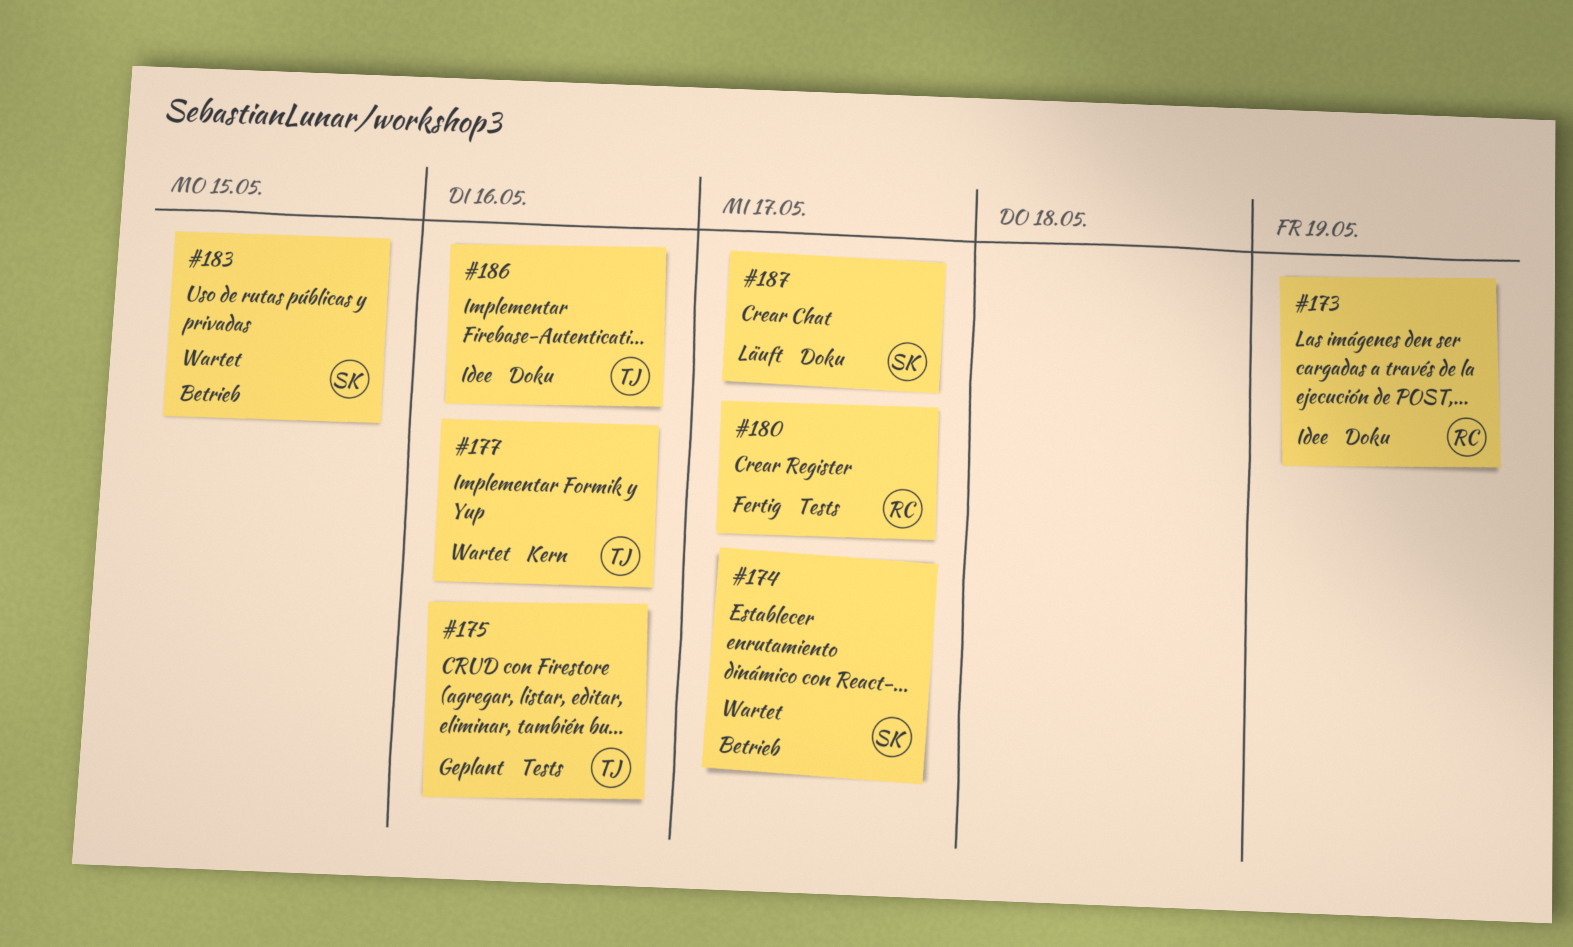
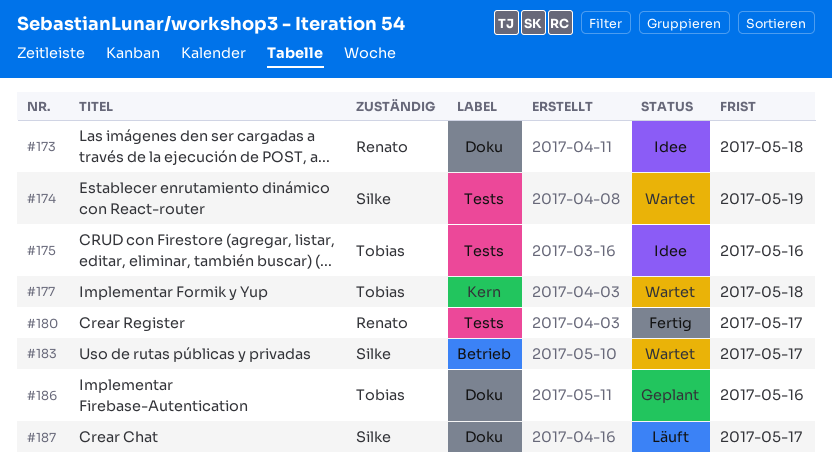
#173, due: May 19 -> May 18
#174, label: Betrieb -> Tests
#174, due: May 17 -> May 19
#175, status: Geplant -> Idee
#177, due: May 16 -> May 18
#183, due: May 15 -> May 17
#186, status: Idee -> Geplant

